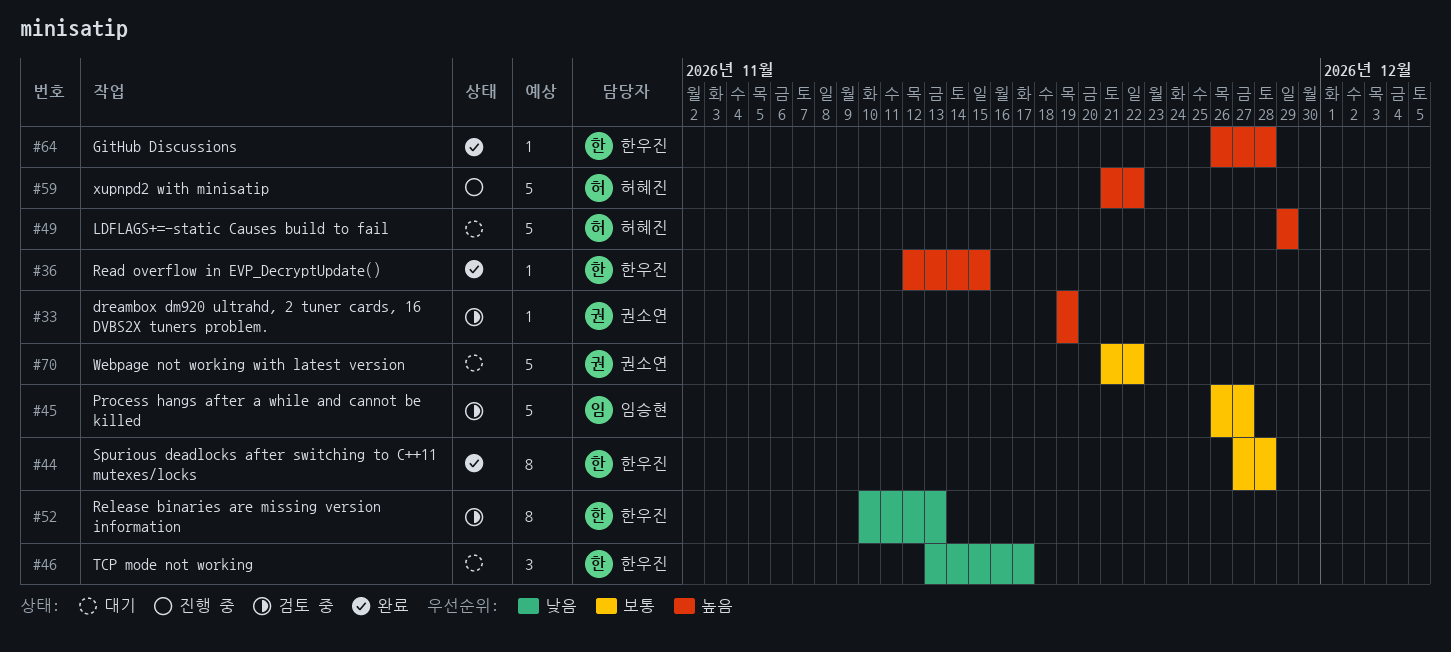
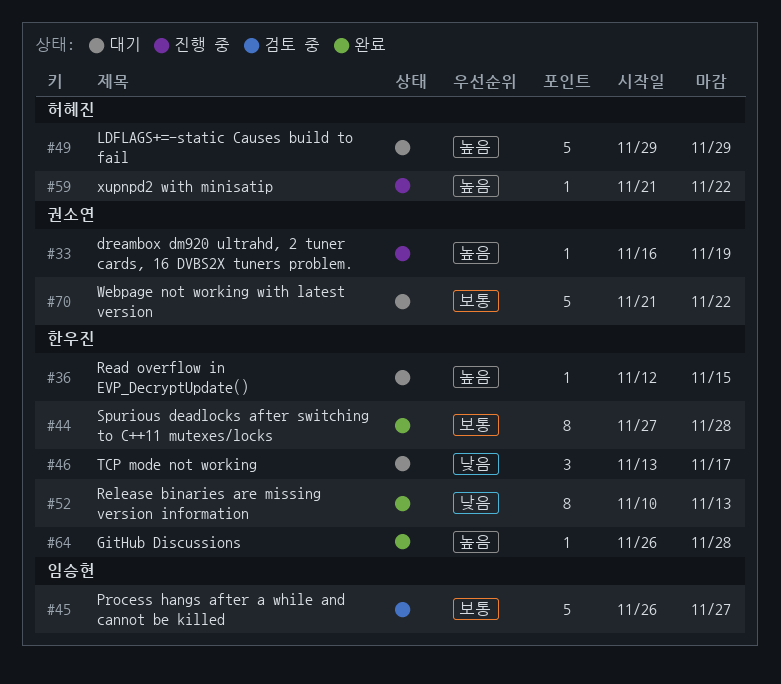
#33, status: 검토 중 -> 진행 중
#33, start: Nov 19 -> Nov 16
#36, status: 완료 -> 대기
#52, status: 검토 중 -> 완료
#59, estimate: 5 -> 1

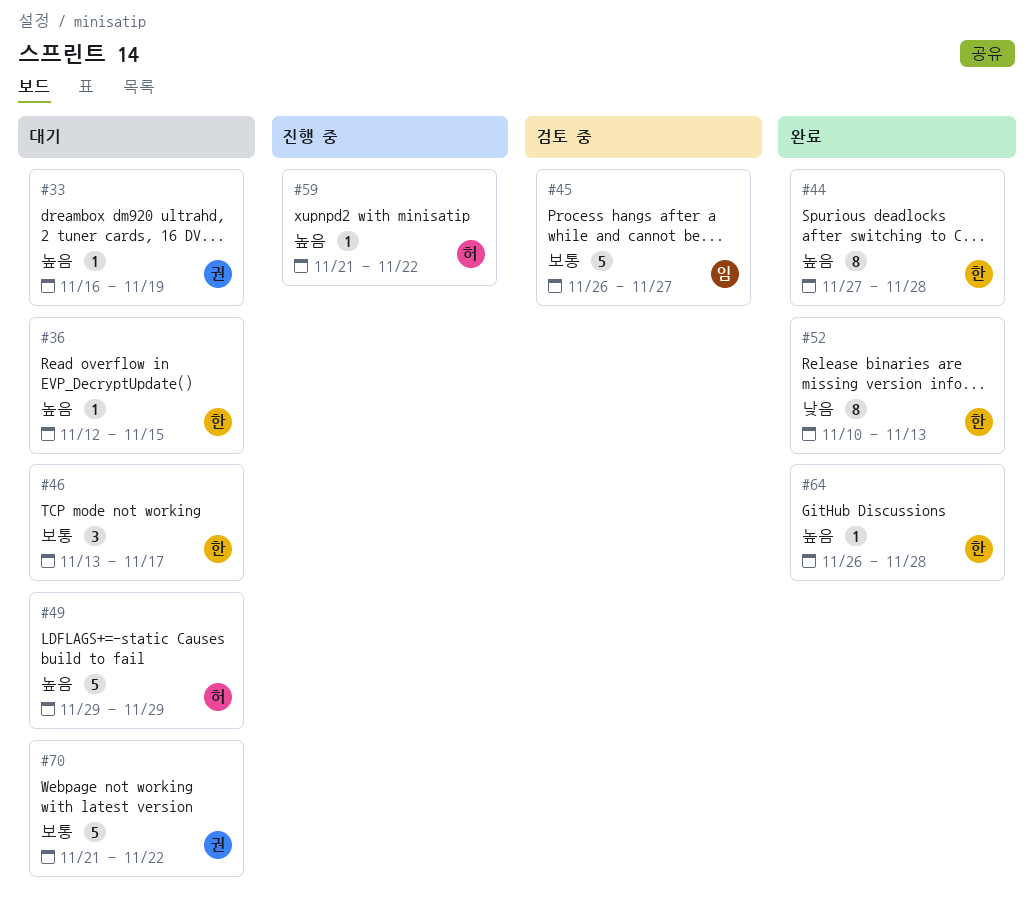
#33, status: 진행 중 -> 대기
#44, priority: 보통 -> 높음
#46, priority: 낮음 -> 보통

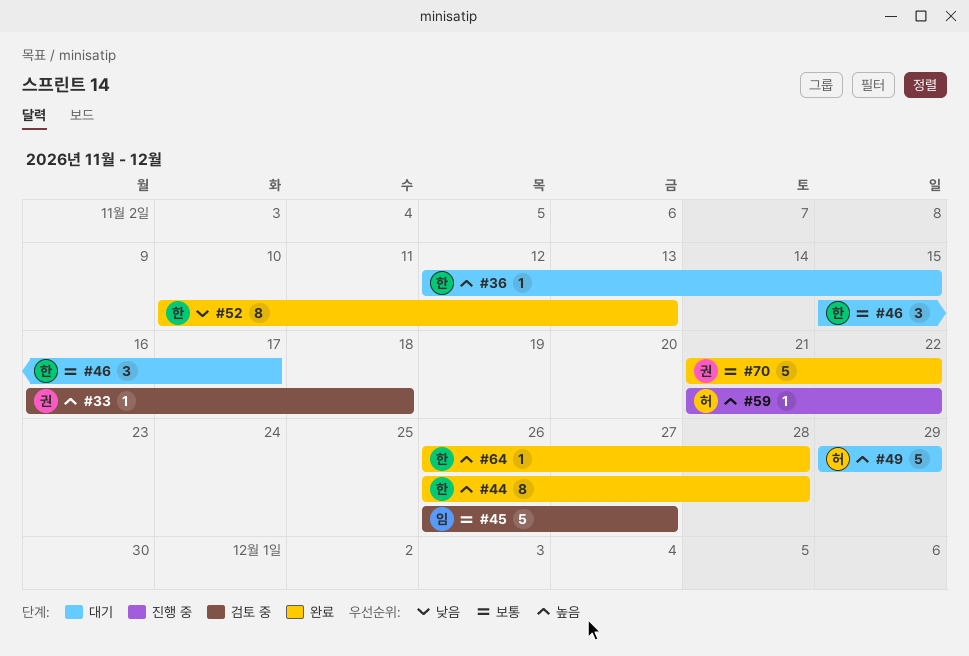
#33, status: 대기 -> 검토 중
#33, due: Nov 19 -> Nov 18
#44, start: Nov 27 -> Nov 26
#46, start: Nov 13 -> Nov 15
#70, status: 대기 -> 완료

